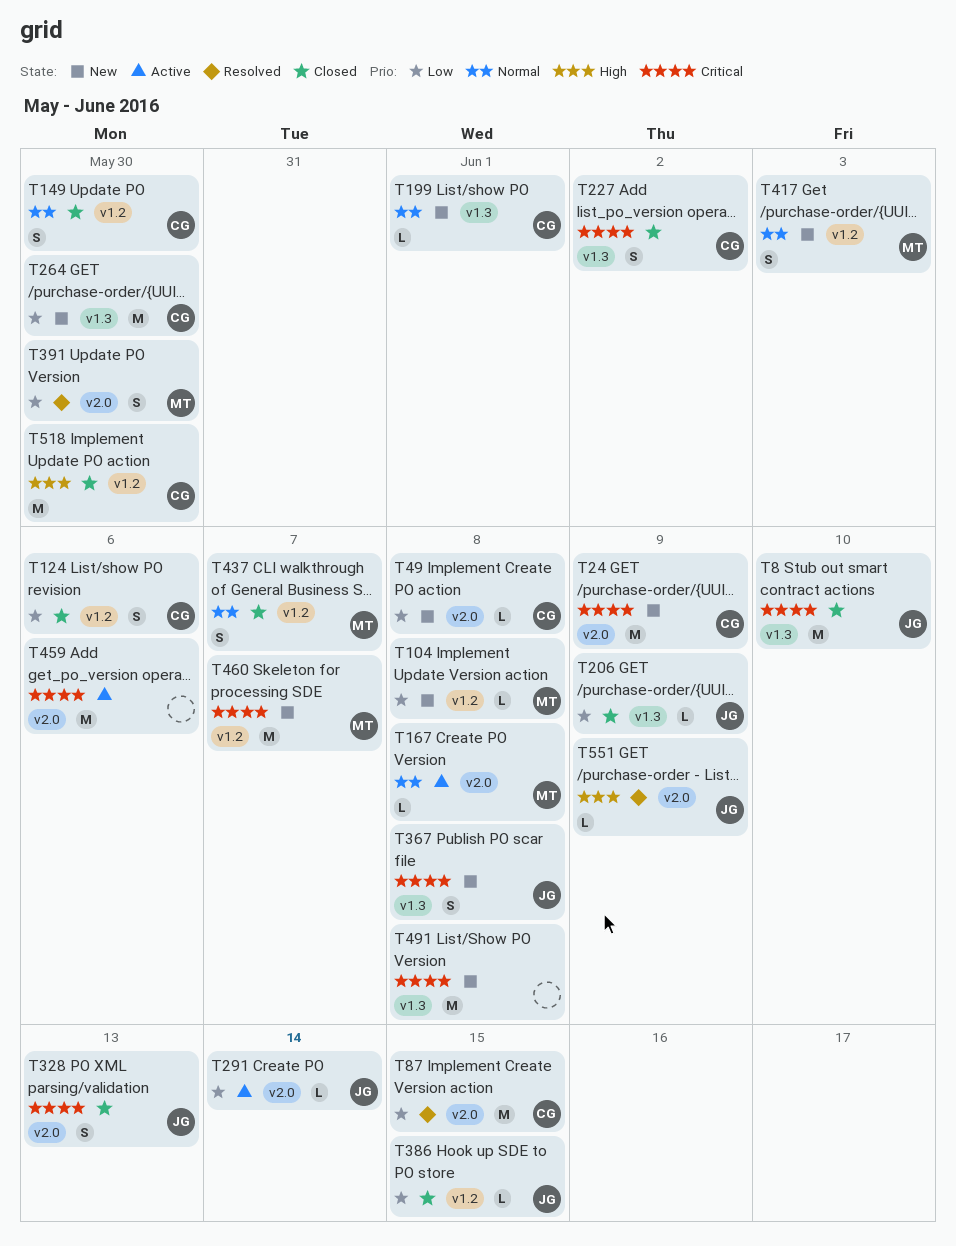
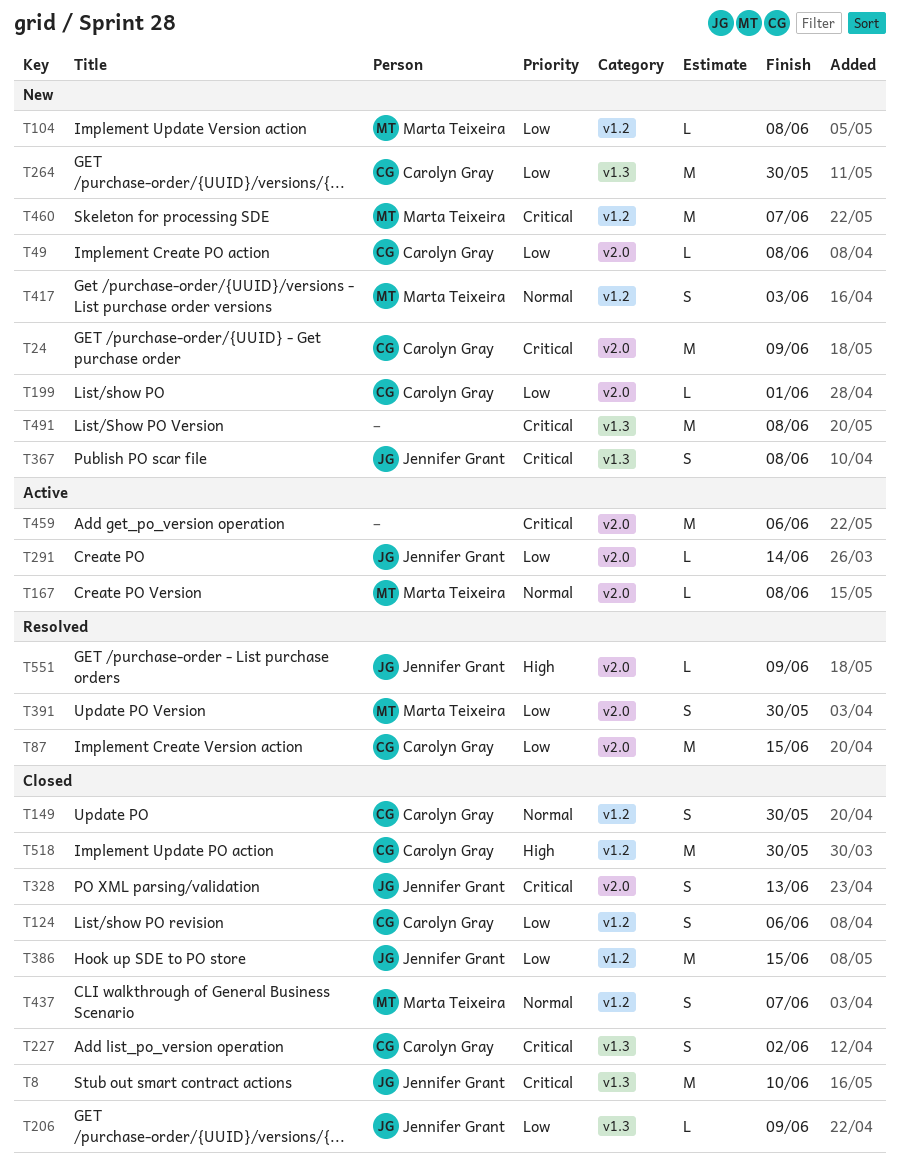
T199, priority: Normal -> Low
T199, label: v1.3 -> v2.0
T386, estimate: L -> M

